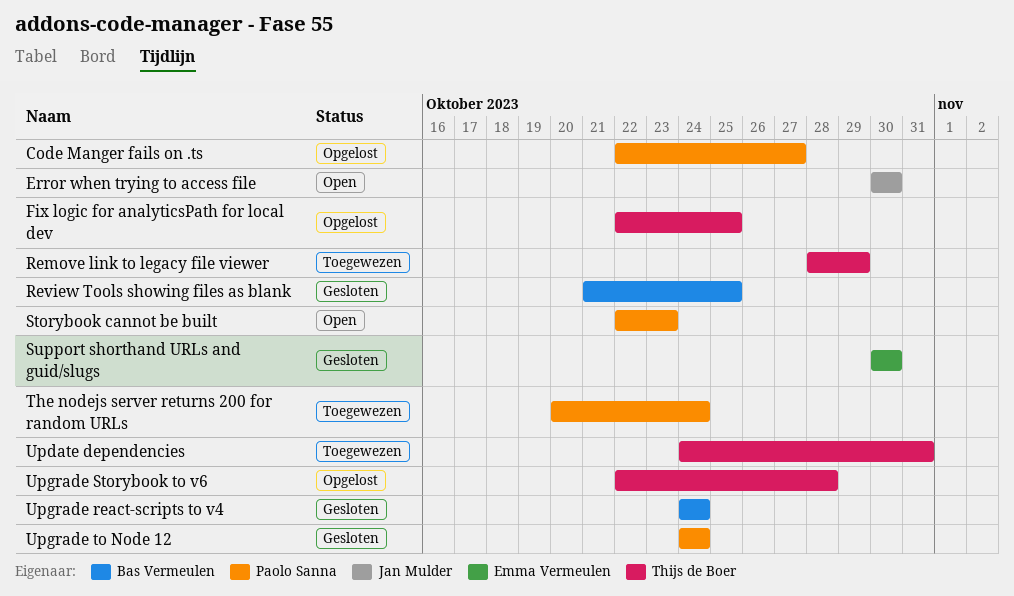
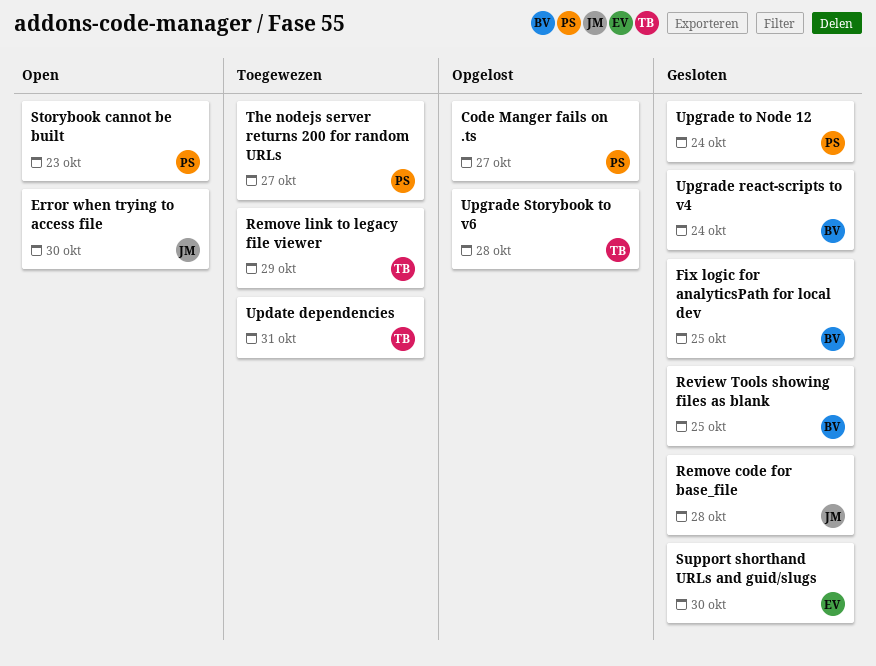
Fix logic for analyticsPath for local dev, status: Opgelost -> Gesloten
Fix logic for analyticsPath for local dev, owner: Thijs de Boer -> Bas Vermeulen
Remove code for base_file: none -> present
The nodejs server returns 200 for random URLs, due: Oct 24 -> Oct 27

